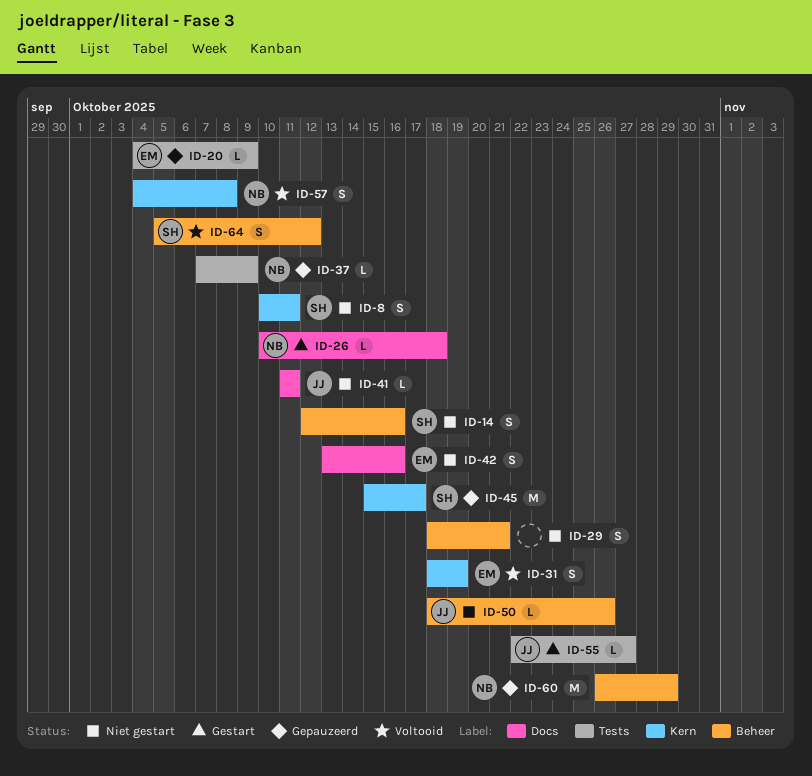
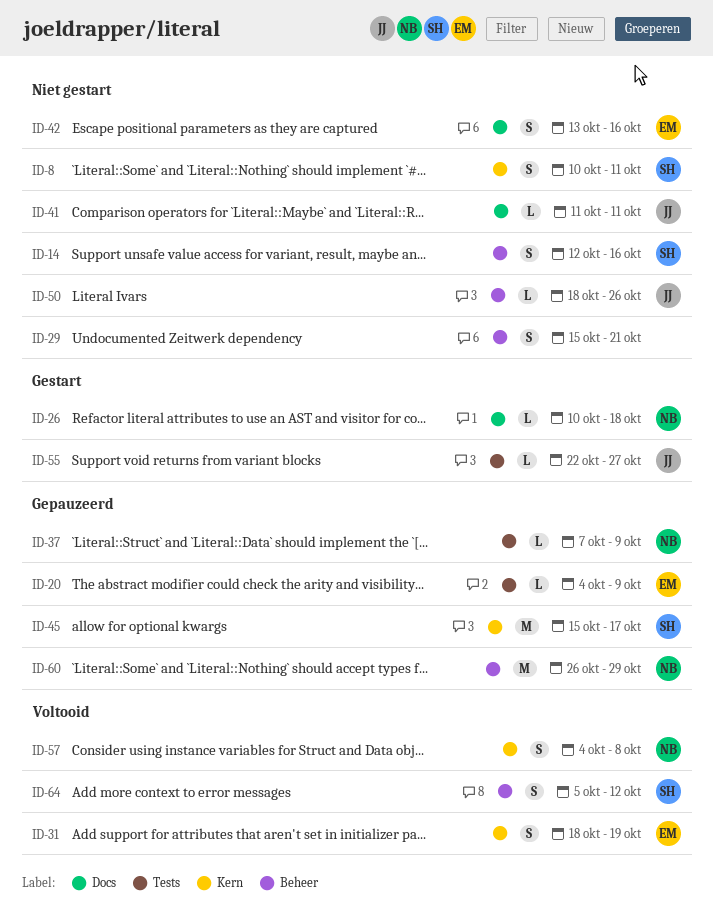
ID-29, start: Oct 18 -> Oct 15

